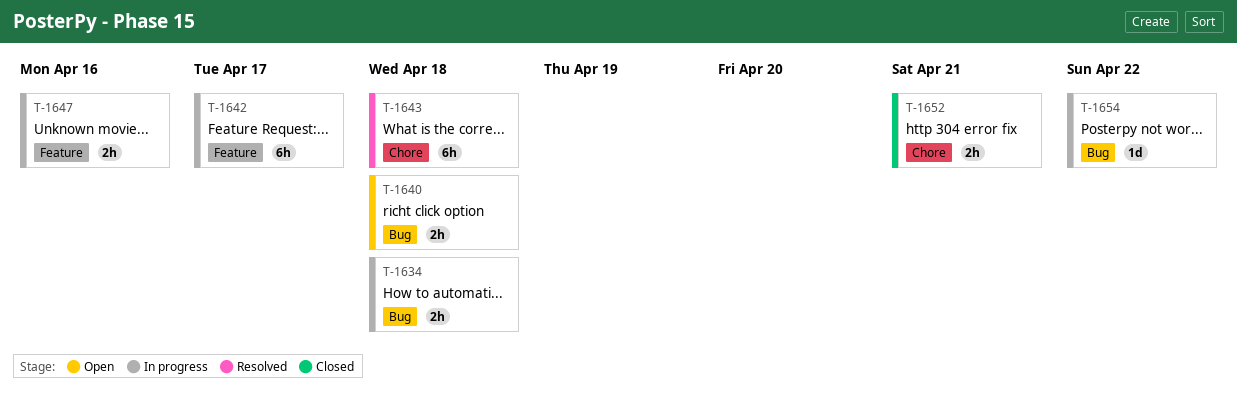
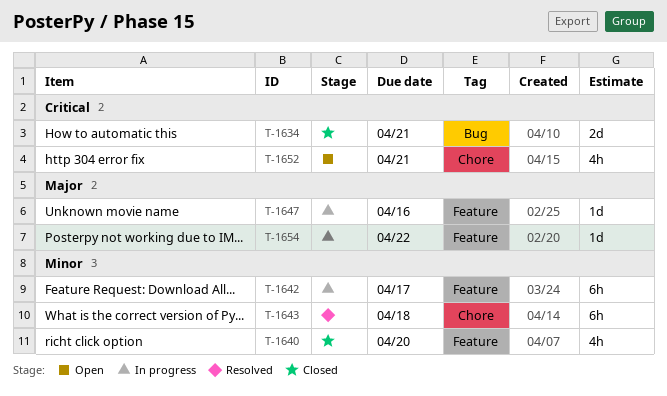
T-1634, status: In progress -> Closed
T-1634, estimate: 2h -> 2d
T-1634, due: Apr 18 -> Apr 21
T-1640, status: Open -> Closed
T-1640, label: Bug -> Feature
T-1640, estimate: 2h -> 4h
T-1640, due: Apr 18 -> Apr 20
T-1647, estimate: 2h -> 1d
T-1652, status: Closed -> Open
T-1652, estimate: 2h -> 4h
T-1654, label: Bug -> Feature

